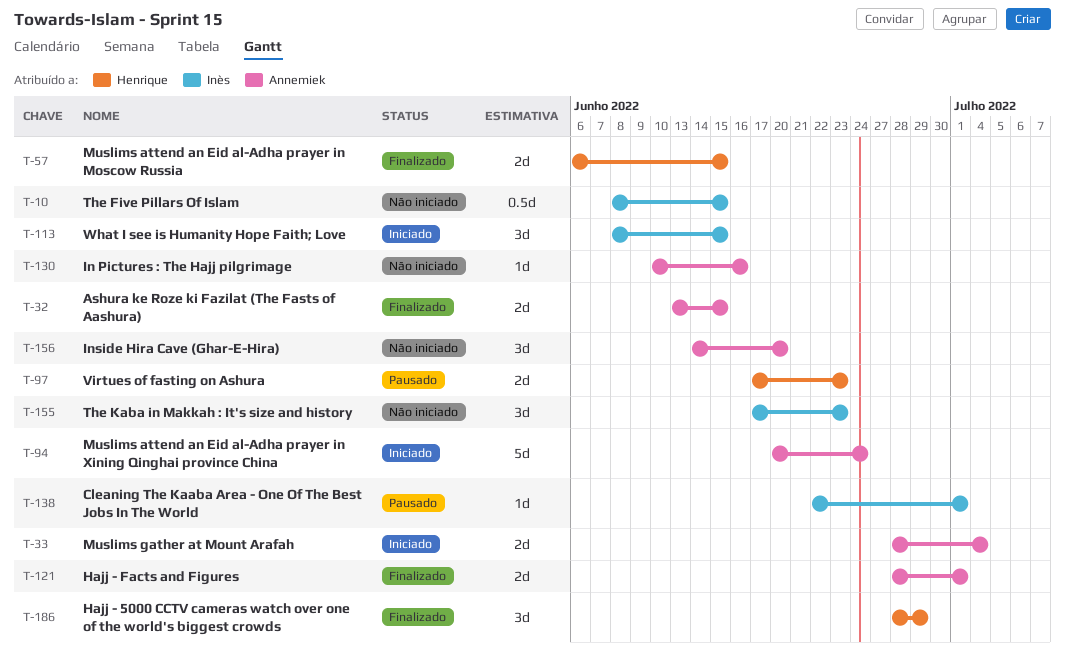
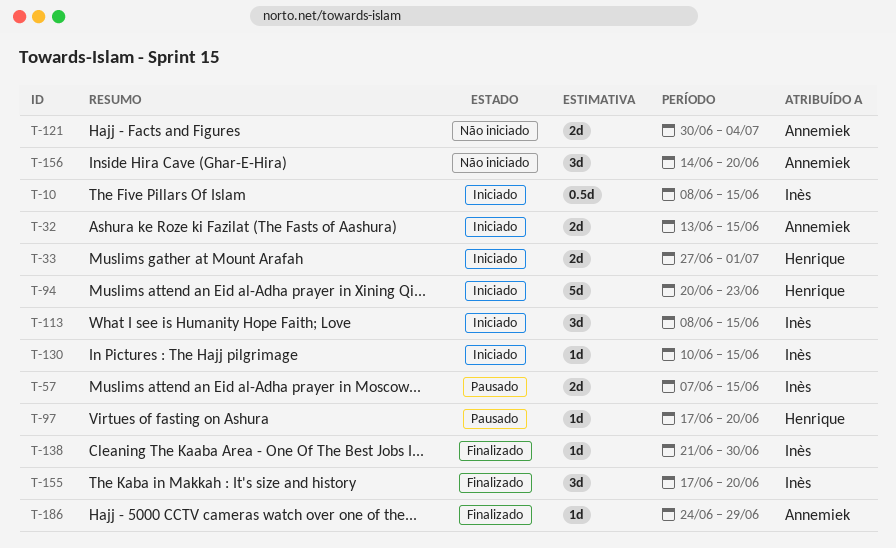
T-10, status: Não iniciado -> Iniciado
T-32, status: Finalizado -> Iniciado
T-33, owner: Annemiek -> Henrique
T-33, start: Jun 28 -> Jun 27
T-33, due: Jul 4 -> Jul 1
T-57, status: Finalizado -> Pausado
T-57, owner: Henrique -> Inès
T-57, start: Jun 6 -> Jun 7
T-94, owner: Annemiek -> Henrique
T-94, due: Jun 24 -> Jun 23
T-97, estimate: 2d -> 1d
T-97, due: Jun 23 -> Jun 20
T-121, status: Finalizado -> Não iniciado
T-121, start: Jun 28 -> Jun 30
T-121, due: Jul 1 -> Jul 4
T-130, status: Não iniciado -> Iniciado
T-130, owner: Annemiek -> Inès
T-130, due: Jun 16 -> Jun 15
T-138, status: Pausado -> Finalizado
T-138, start: Jun 22 -> Jun 21
T-138, due: Jul 1 -> Jun 30
T-155, status: Não iniciado -> Finalizado
T-155, due: Jun 23 -> Jun 20
T-186, owner: Henrique -> Annemiek
T-186, estimate: 3d -> 1d
T-186, start: Jun 28 -> Jun 24

